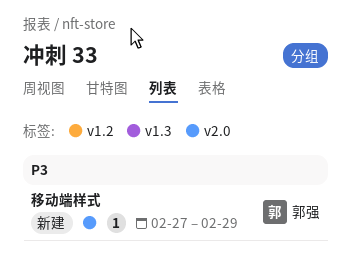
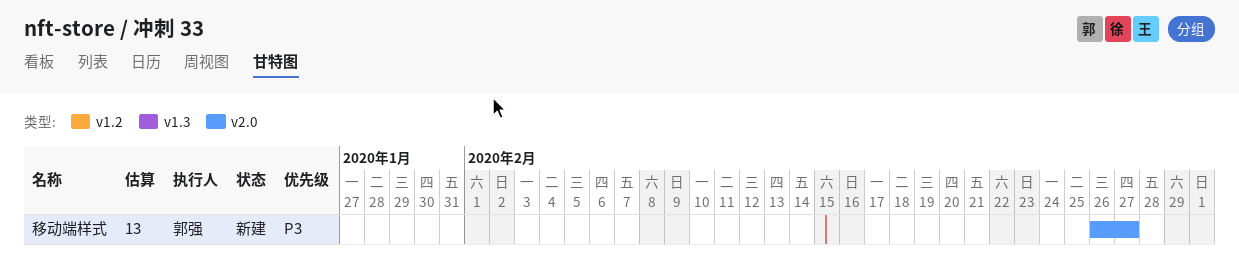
移动端样式, estimate: 1 -> 13
移动端样式, start: Feb 27 -> Feb 26
移动端样式, due: Feb 29 -> Feb 27

